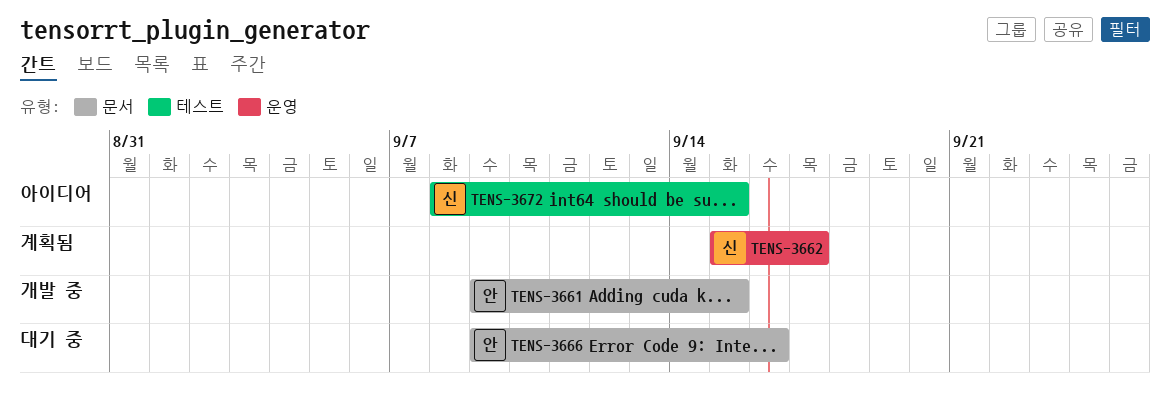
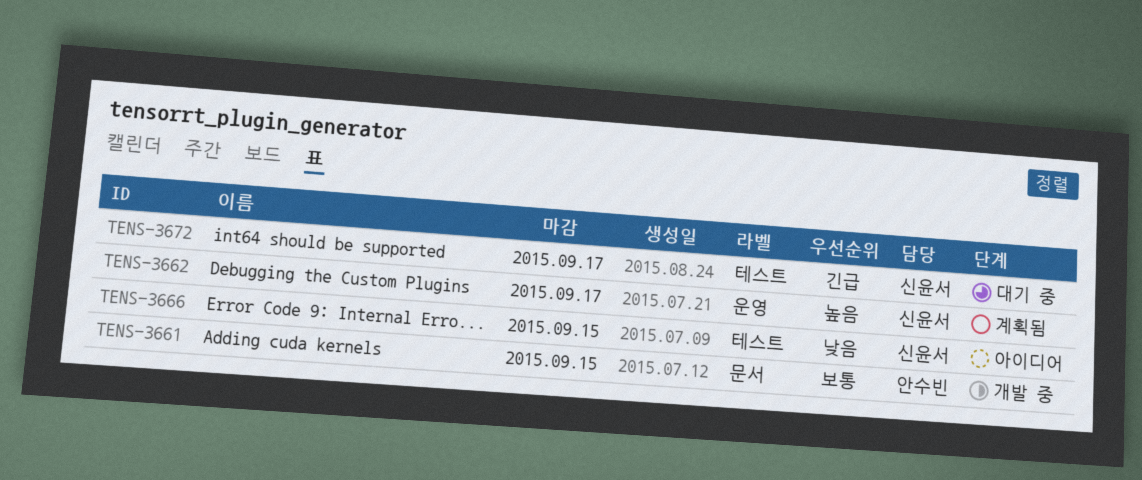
TENS-3666, status: 대기 중 -> 아이디어
TENS-3666, owner: 안수빈 -> 신윤서
TENS-3666, label: 문서 -> 테스트
TENS-3666, due: Sep 16 -> Sep 15
TENS-3672, status: 아이디어 -> 대기 중
TENS-3672, due: Sep 15 -> Sep 17

